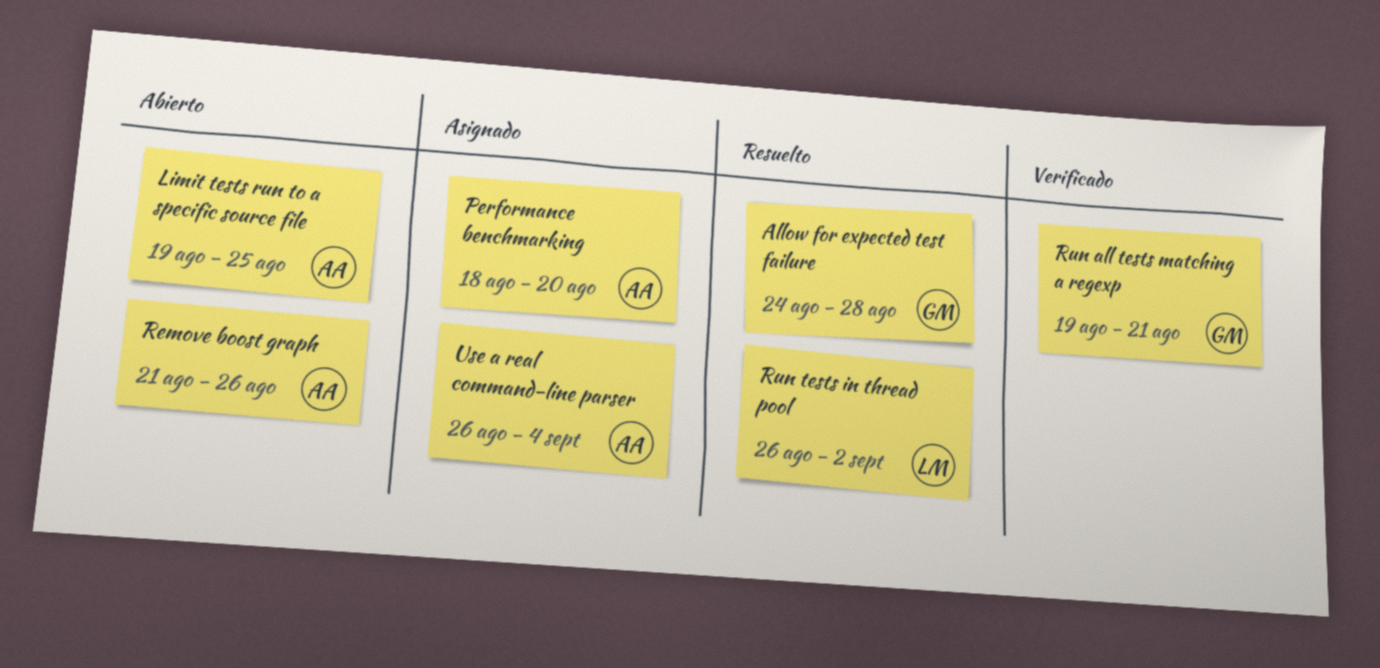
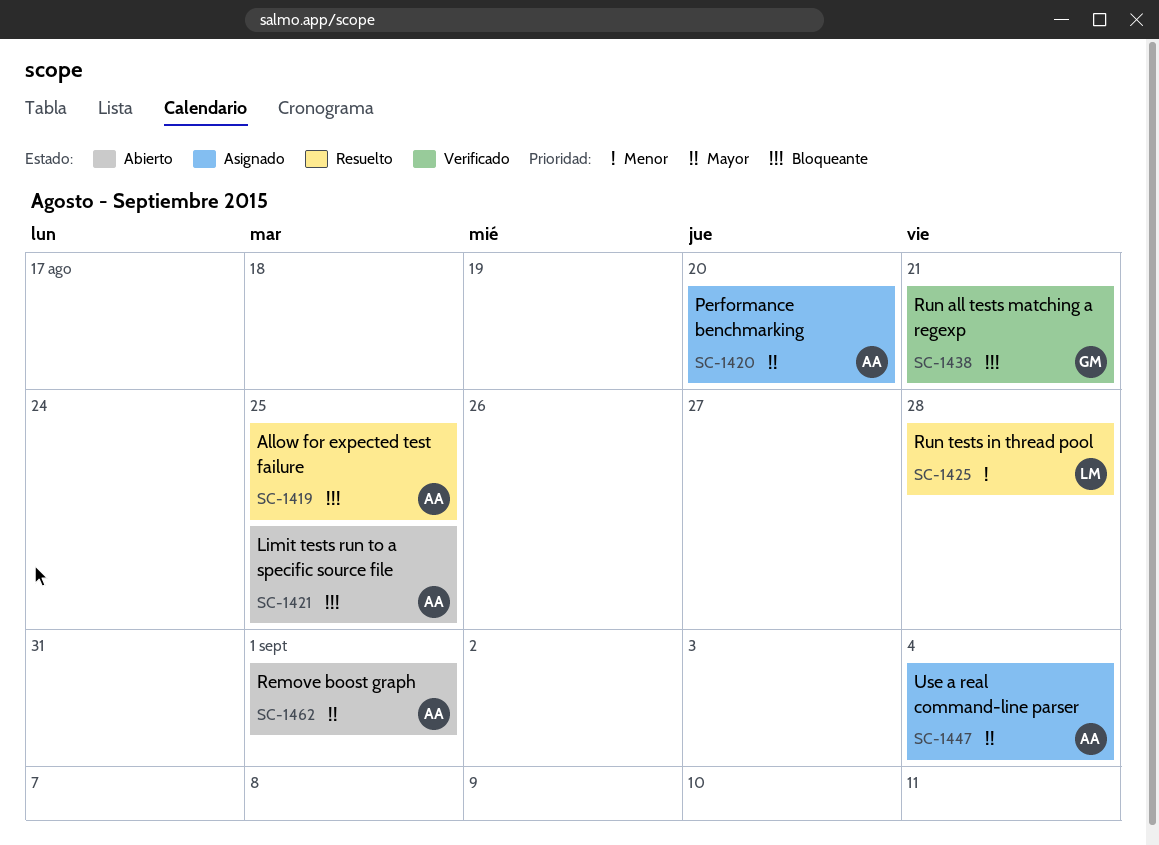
Allow for expected test failure, owner: GM -> AA
Allow for expected test failure, due: Aug 28 -> Aug 25
Remove boost graph, due: Aug 26 -> Sep 1
Run tests in thread pool, due: Sep 2 -> Aug 28

